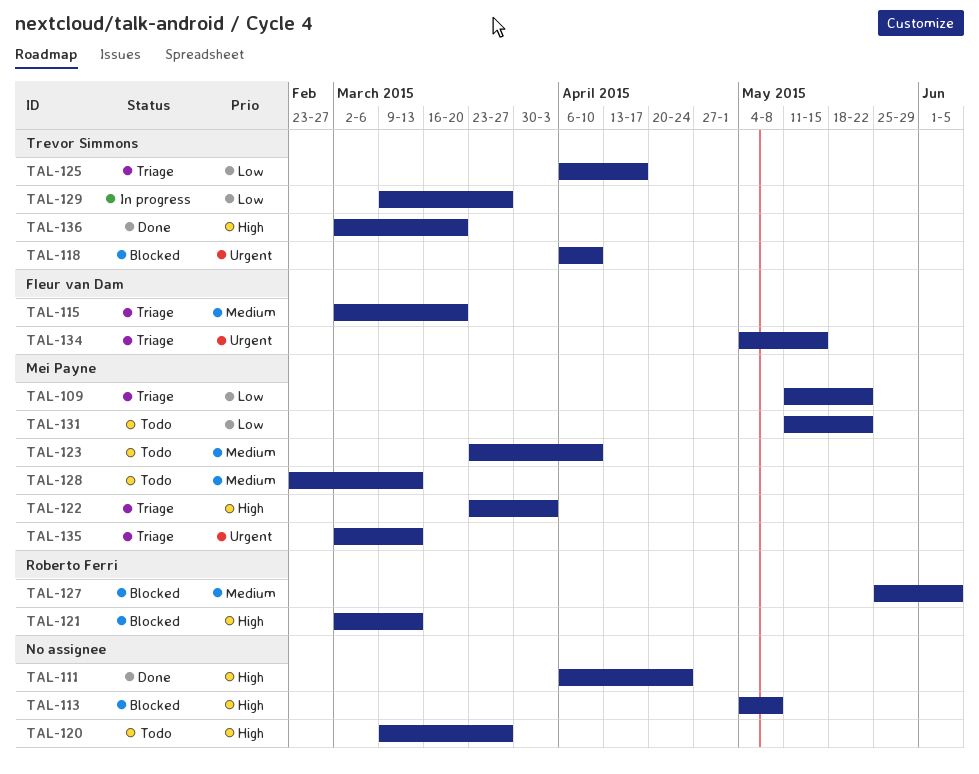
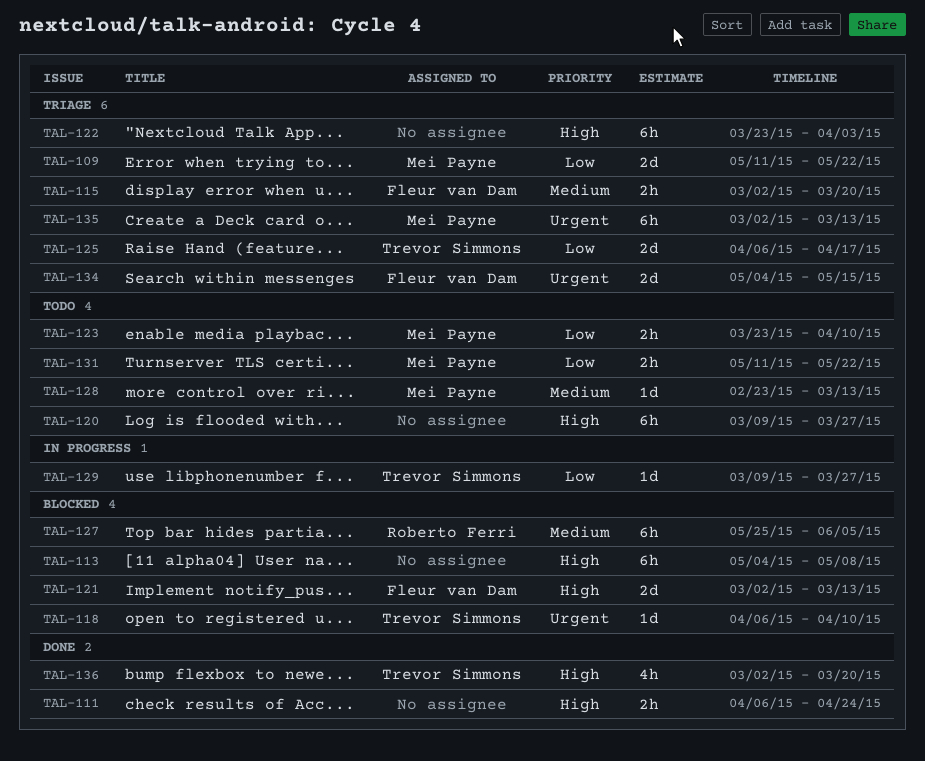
TAL-121, owner: Roberto Ferri -> Fleur van Dam
TAL-122, owner: Mei Payne -> none
TAL-123, priority: Medium -> Low

